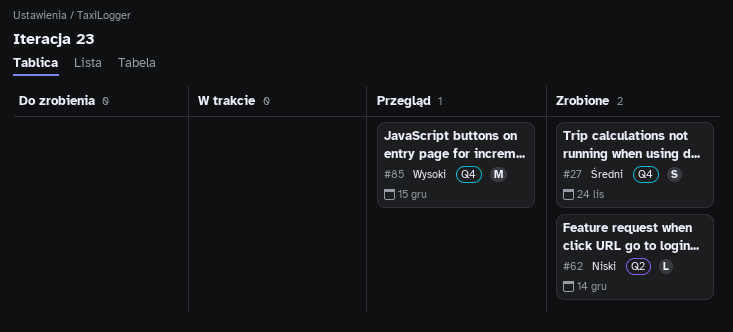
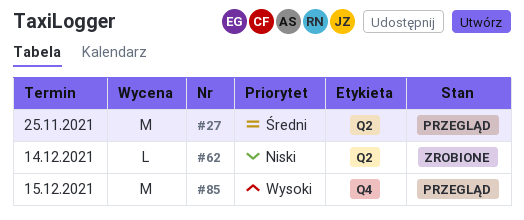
#27, status: Zrobione -> Przegląd
#27, label: Q4 -> Q2
#27, estimate: S -> M
#27, due: Nov 24 -> Nov 25

